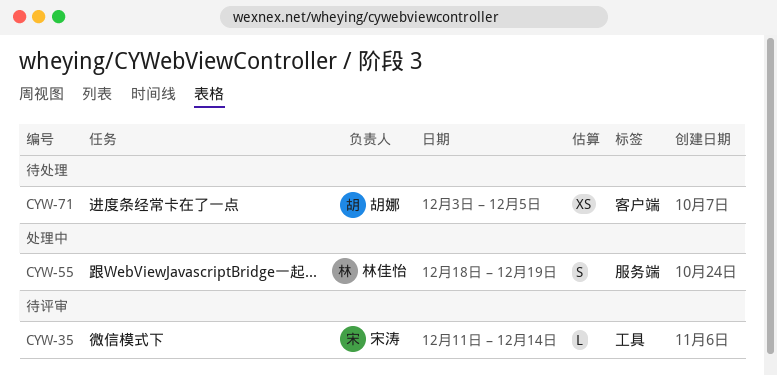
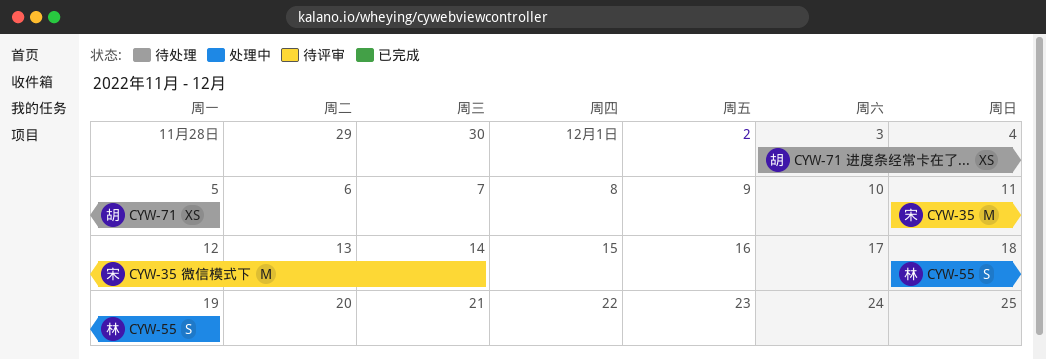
CYW-35, estimate: L -> M

